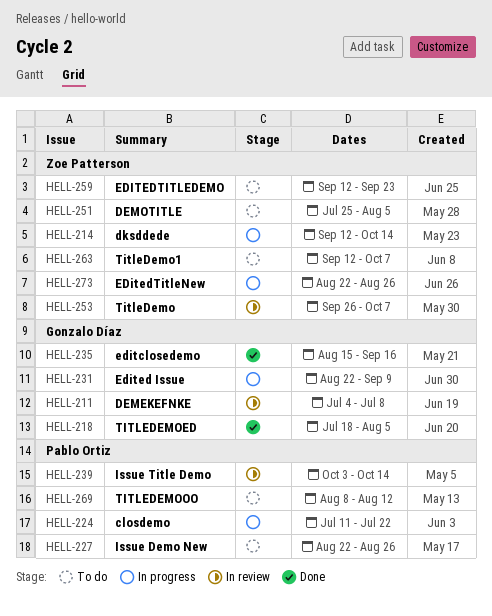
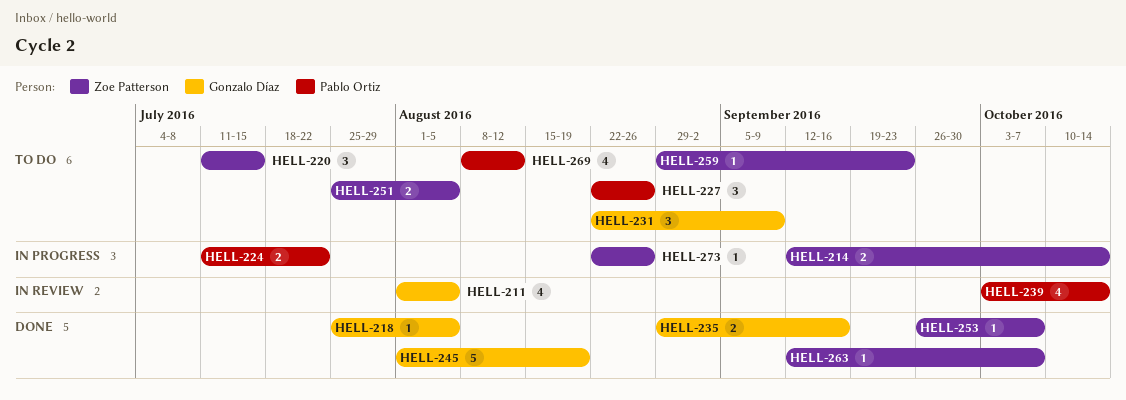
HELL-211, start: Jul 4 -> Aug 1
HELL-211, due: Jul 8 -> Aug 5
HELL-218, start: Jul 18 -> Jul 25
HELL-220: none -> present
HELL-231, status: In progress -> To do
HELL-235, start: Aug 15 -> Aug 29
HELL-245: none -> present
HELL-253, status: In review -> Done
HELL-259, start: Sep 12 -> Aug 29
HELL-263, status: To do -> Done

